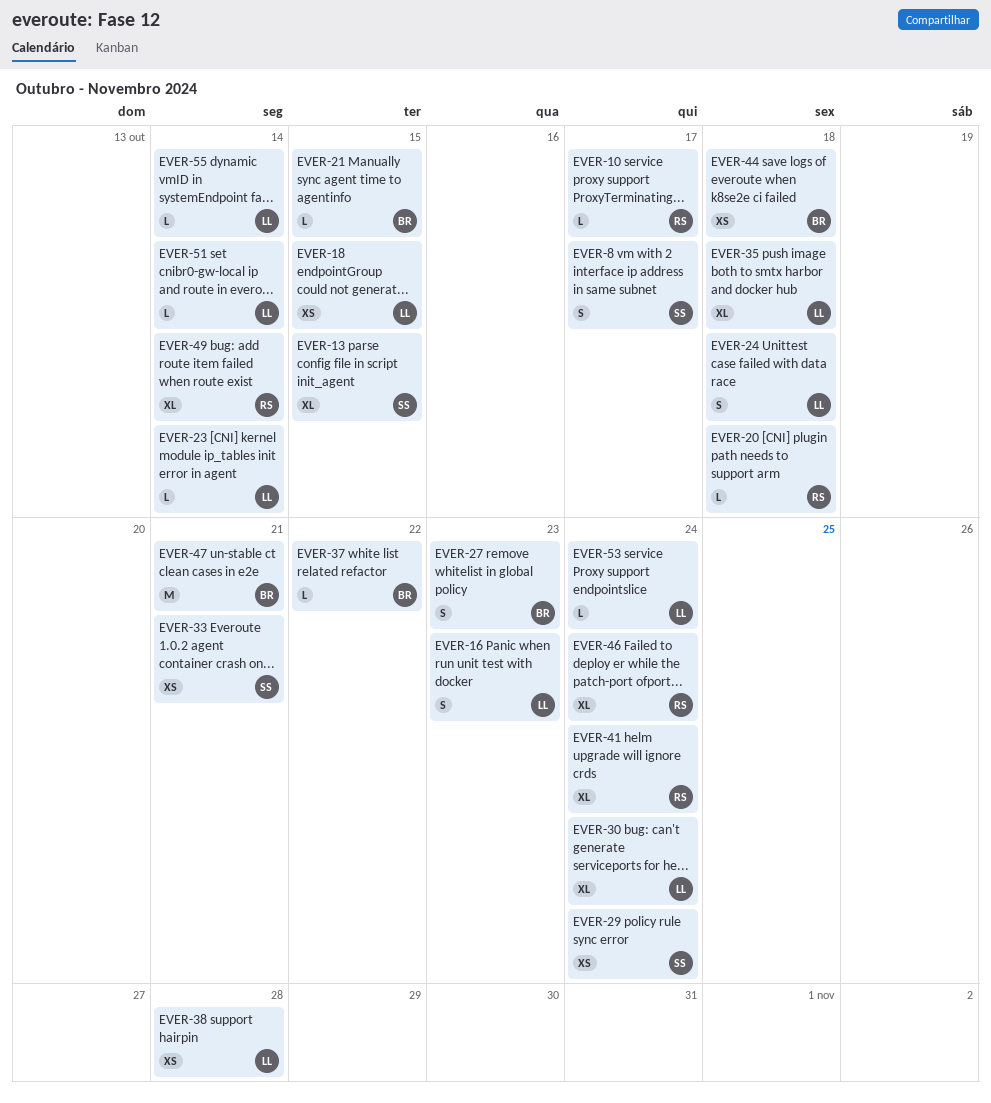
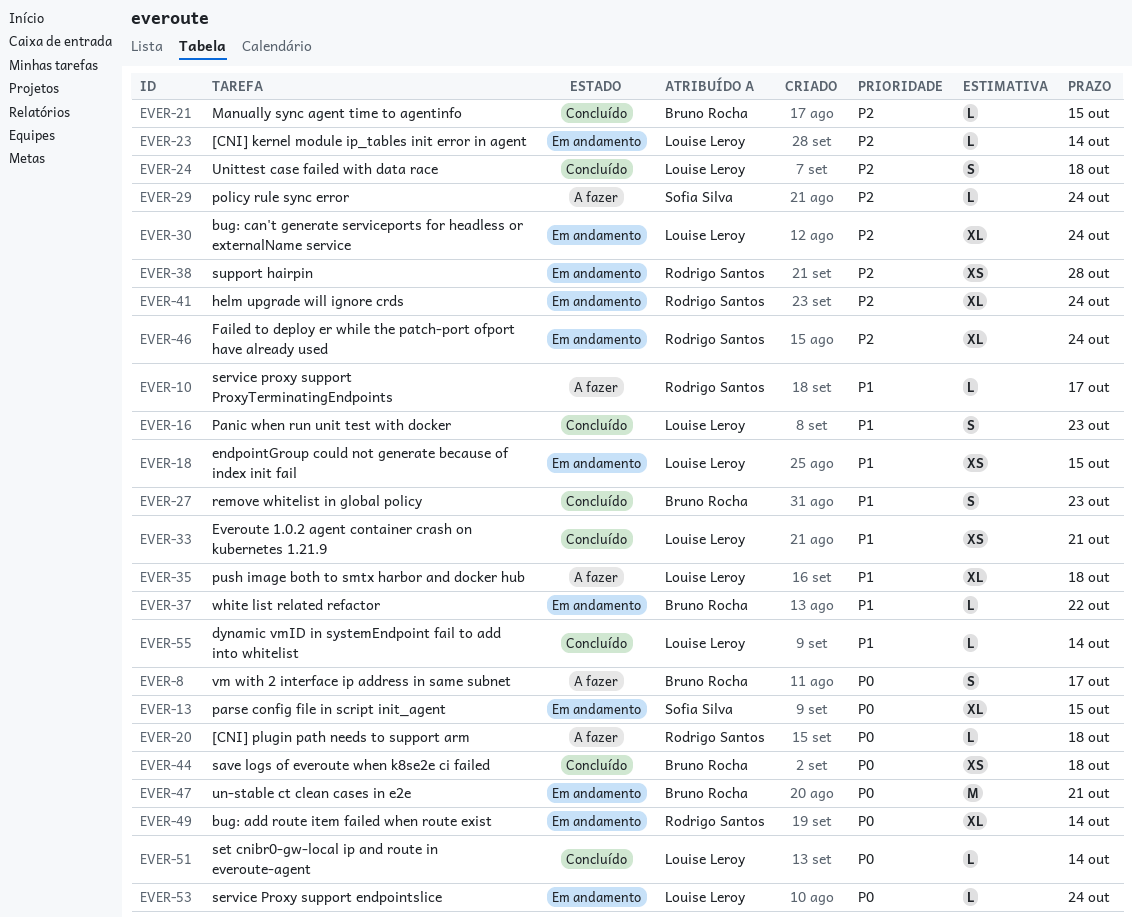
EVER-8, owner: Sofia Silva -> Bruno Rocha
EVER-29, estimate: XS -> L
EVER-33, owner: Sofia Silva -> Louise Leroy
EVER-38, owner: Louise Leroy -> Rodrigo Santos

